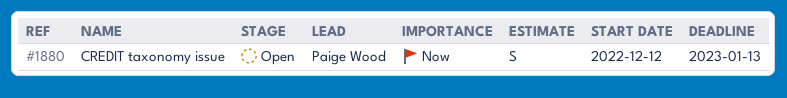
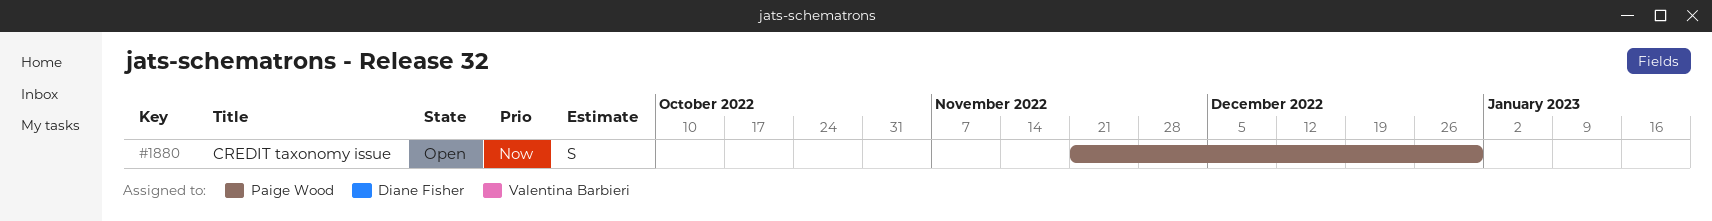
#1880, start: Dec 12 -> Nov 21
#1880, due: Jan 13 -> Dec 30

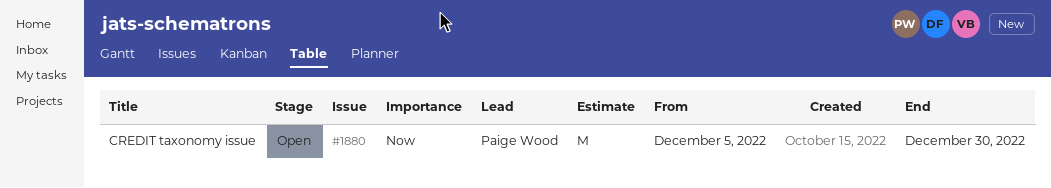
#1880, estimate: S -> M
#1880, start: Nov 21 -> Dec 5

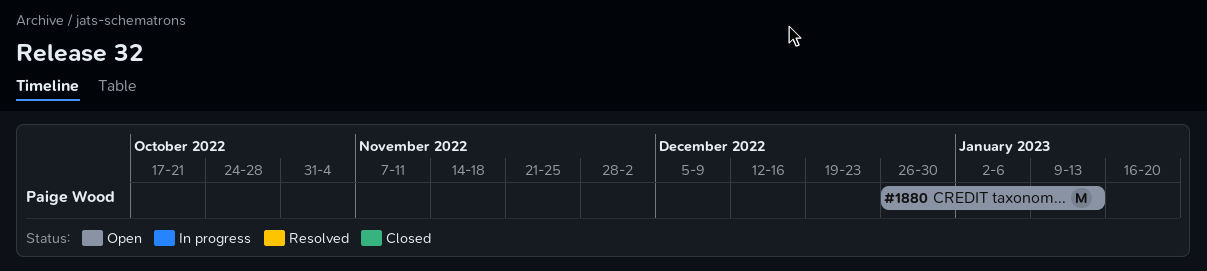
#1880, start: Dec 5 -> Dec 26
#1880, due: Dec 30 -> Jan 13

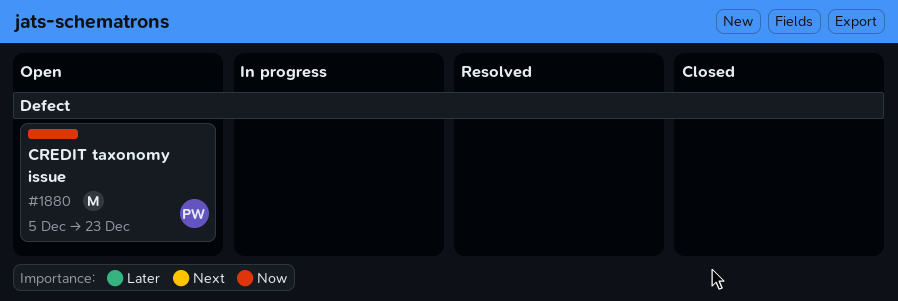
#1880, start: Dec 26 -> Dec 5
#1880, due: Jan 13 -> Dec 23

